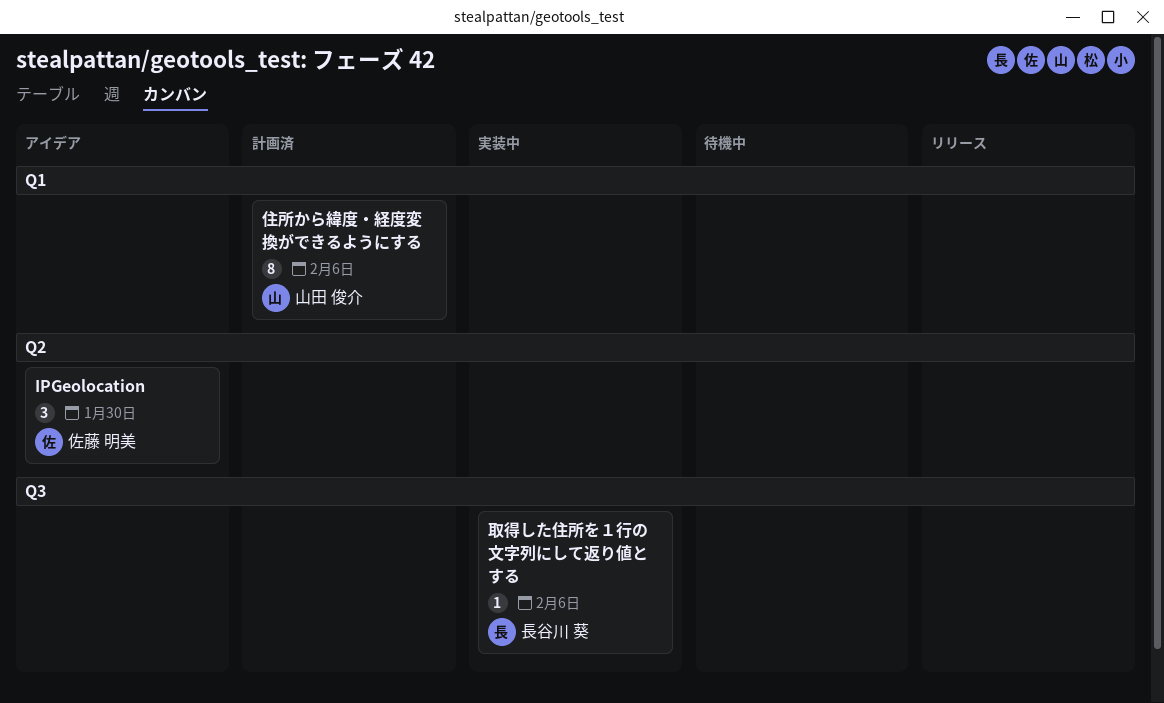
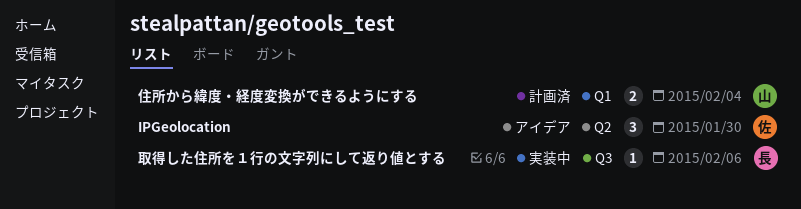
住所から緯度・経度変換ができるようにする, estimate: 8 -> 2
住所から緯度・経度変換ができるようにする, due: Feb 6 -> Feb 4

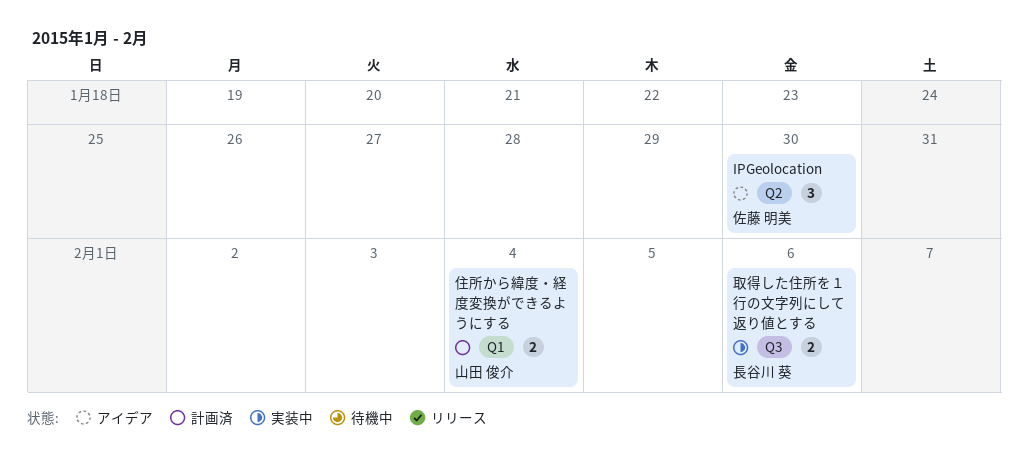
取得した住所を１行の文字列にして返り値とする, estimate: 1 -> 2

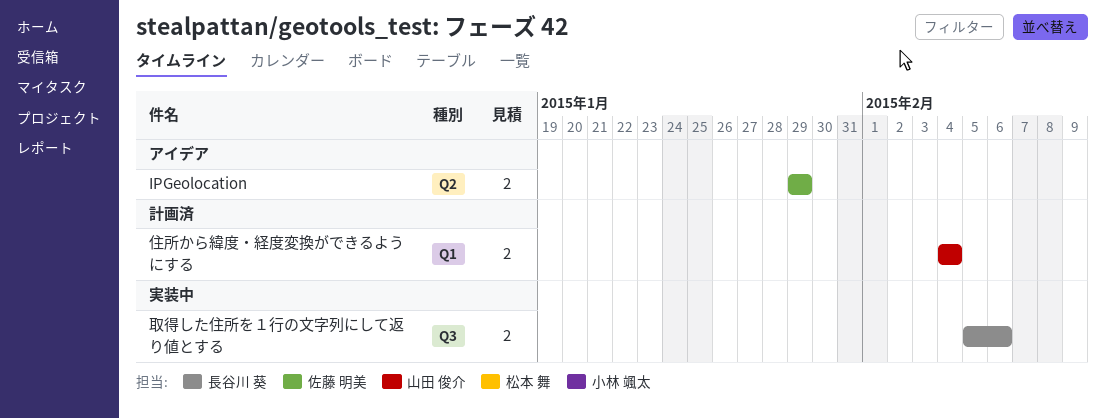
IPGeolocation, estimate: 3 -> 2
IPGeolocation, due: Jan 30 -> Jan 29

